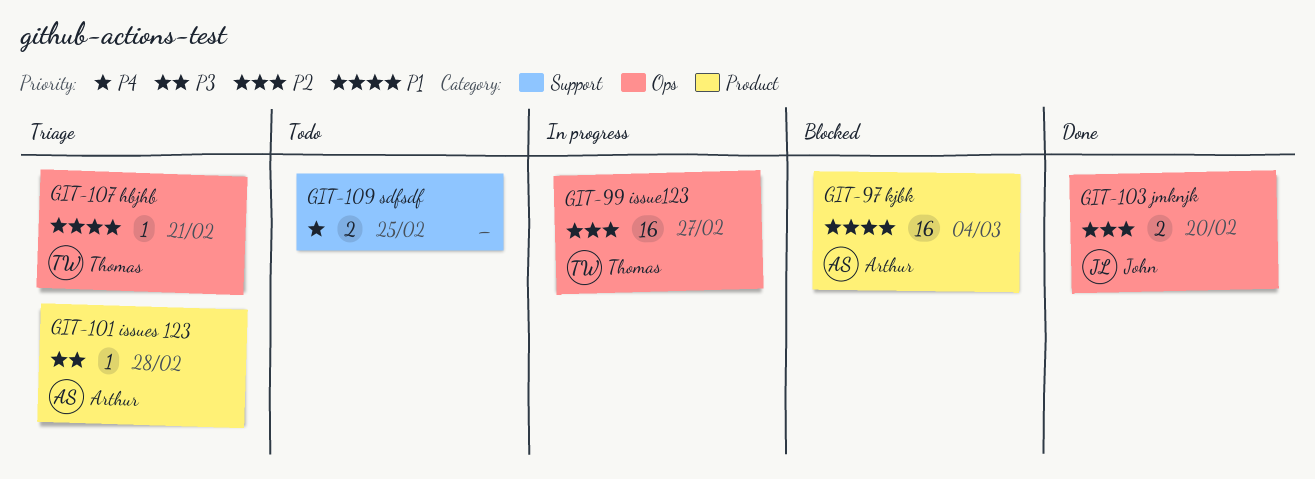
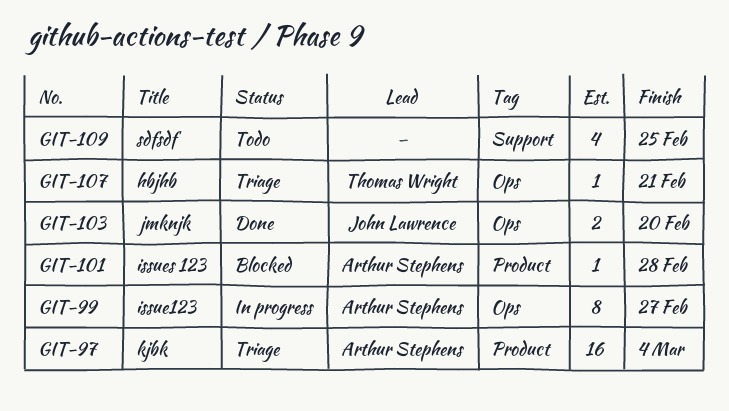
GIT-97, status: Blocked -> Triage
GIT-99, owner: Thomas Wright -> Arthur Stephens
GIT-99, estimate: 16 -> 8
GIT-101, status: Triage -> Blocked
GIT-109, estimate: 2 -> 4

